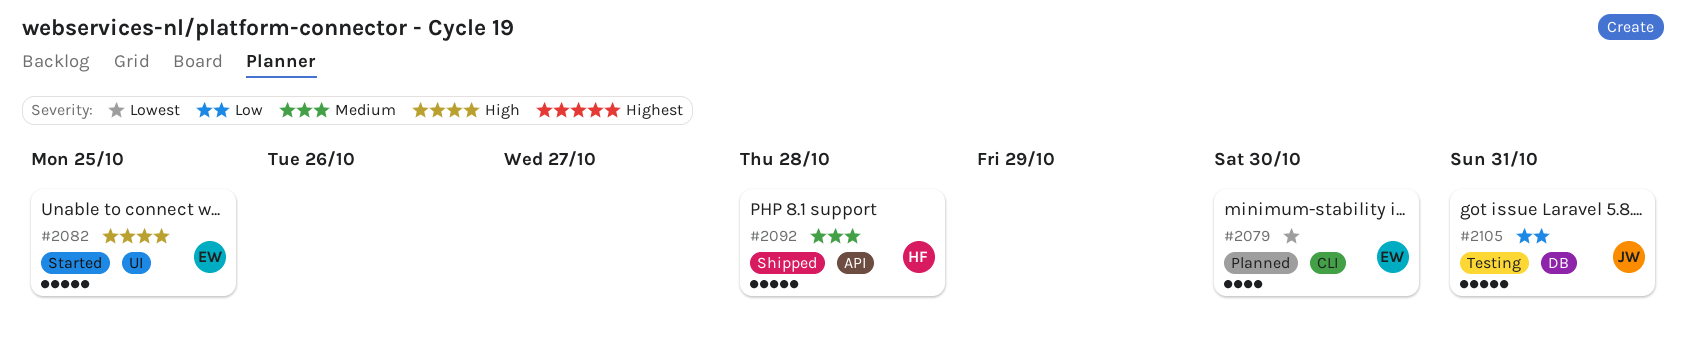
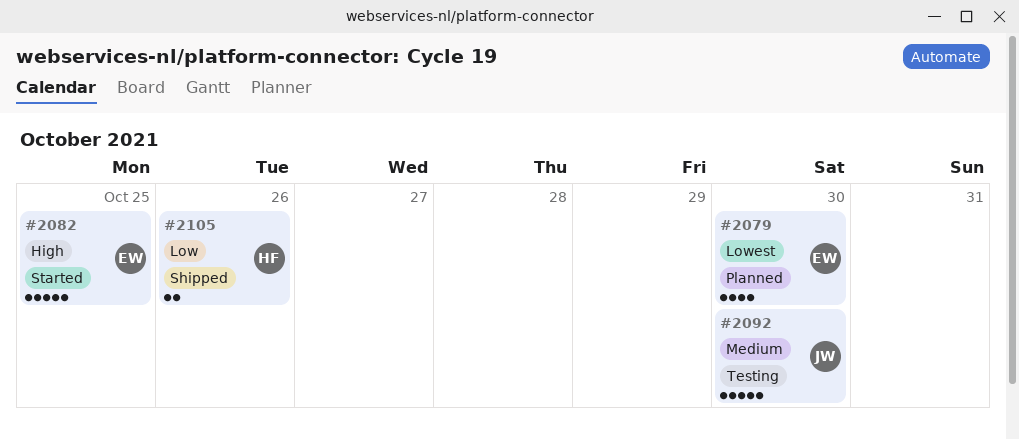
#2092, status: Shipped -> Testing
#2092, owner: HF -> JW
#2092, due: Oct 28 -> Oct 30
#2105, status: Testing -> Shipped
#2105, owner: JW -> HF
#2105, estimate: 5 -> 2
#2105, due: Oct 31 -> Oct 26

